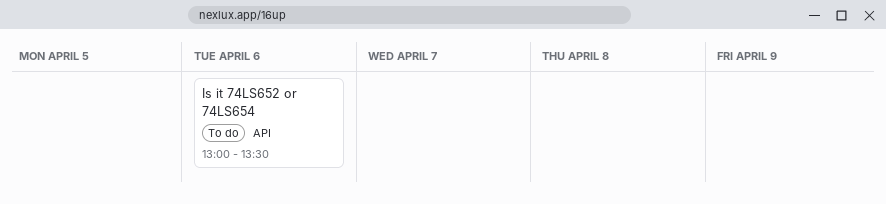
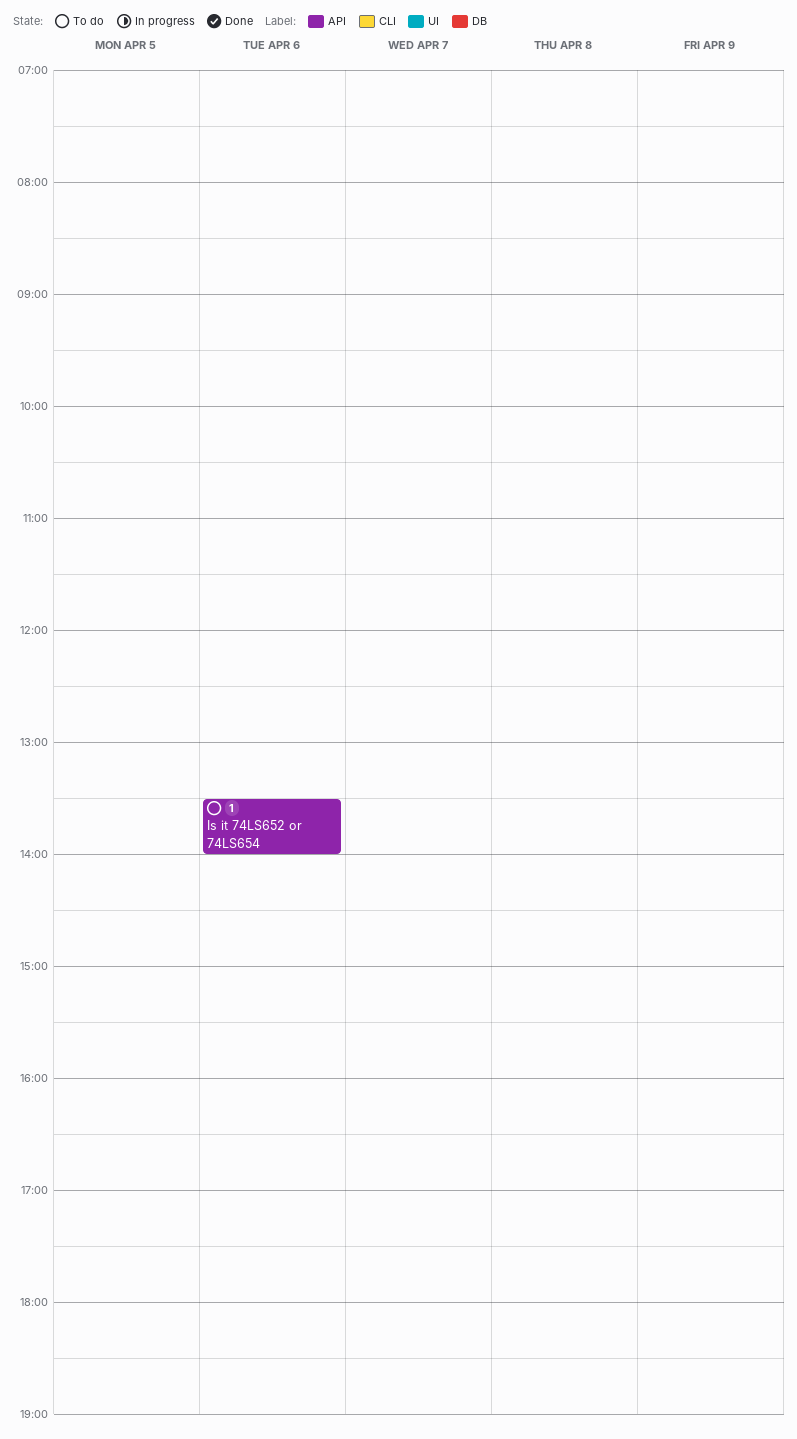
Is it 74LS652 or 74LS654, begins: 13:00 -> 13:30
Is it 74LS652 or 74LS654, ends: 13:30 -> 14:00

